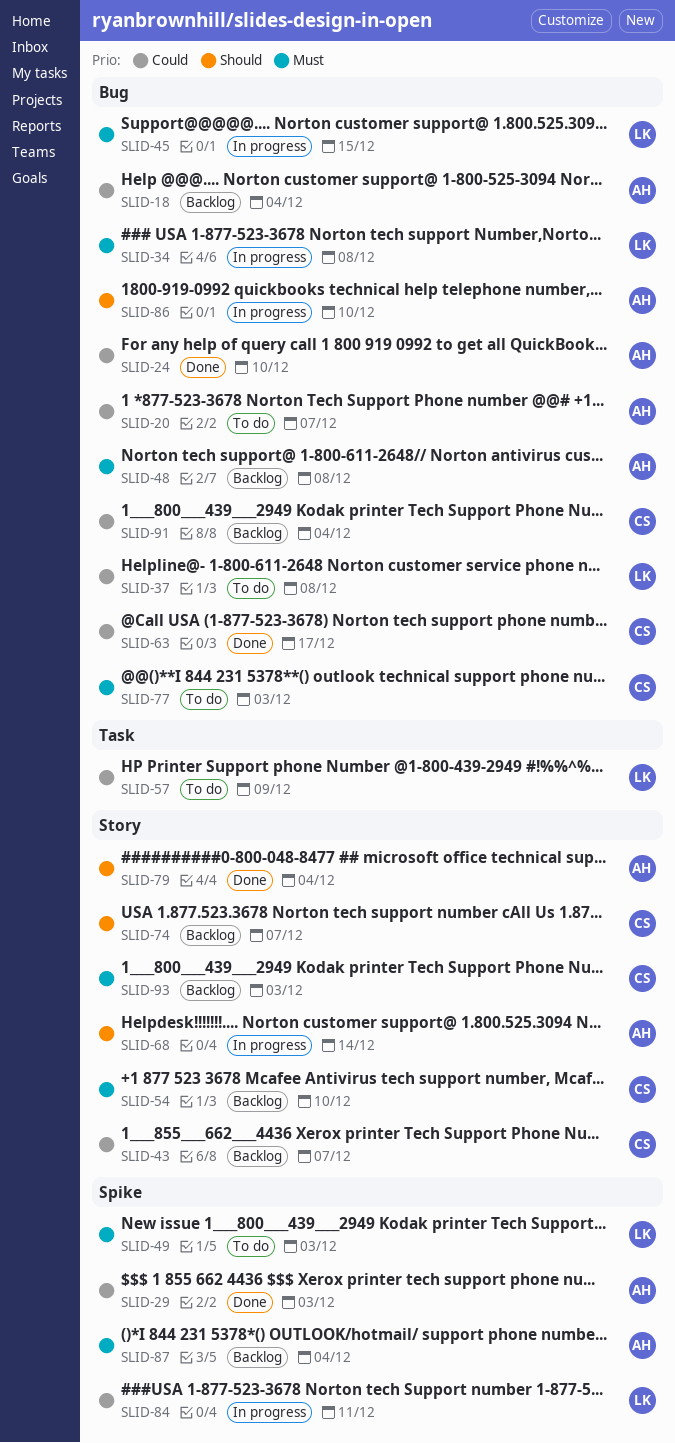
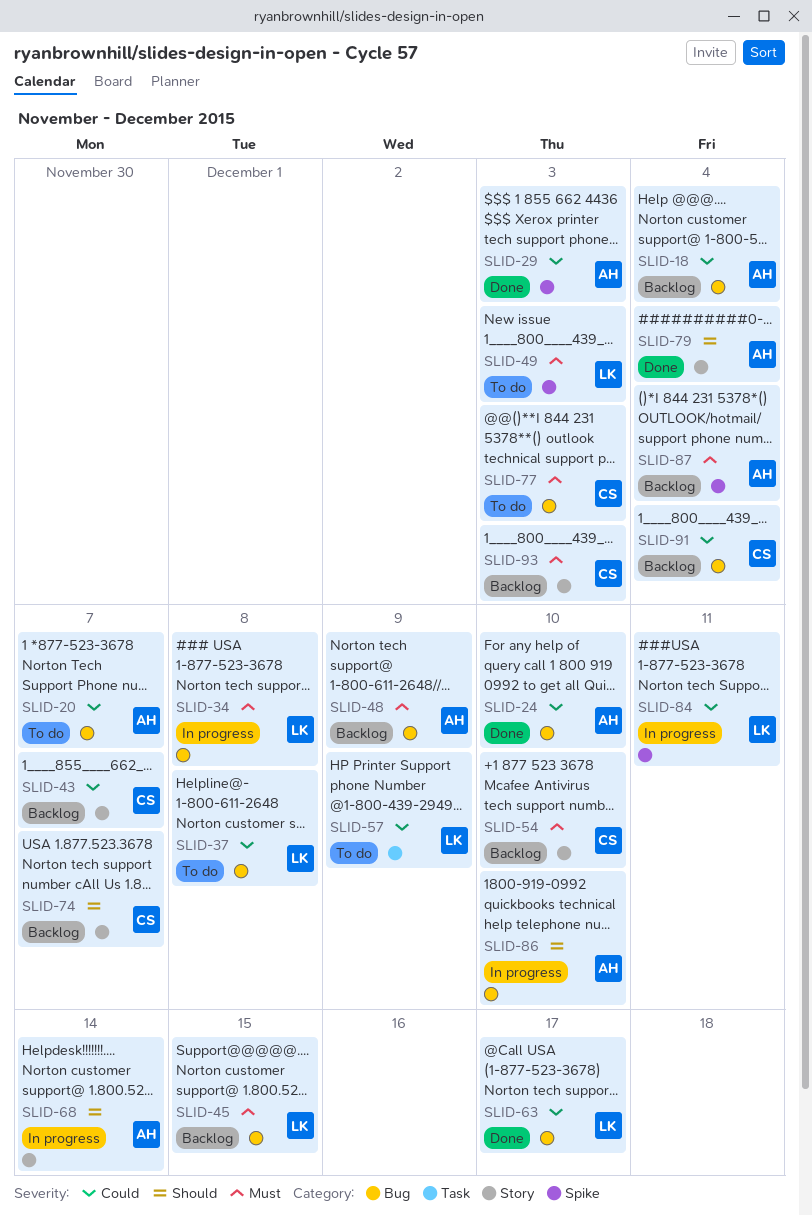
SLID-45, status: In progress -> Backlog
SLID-48, due: Dec 8 -> Dec 9
SLID-63, owner: CS -> LK

